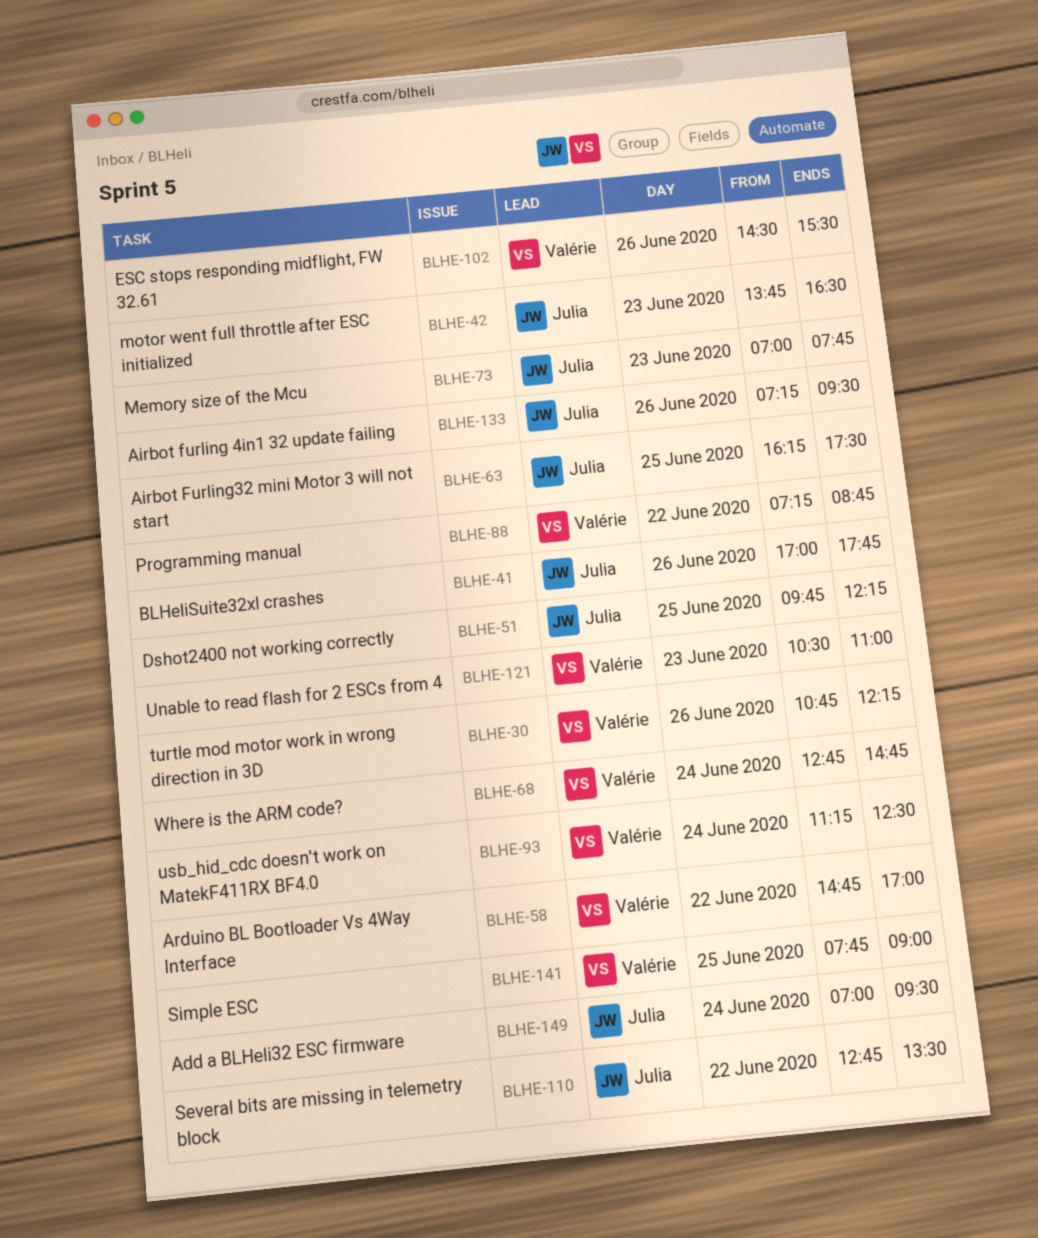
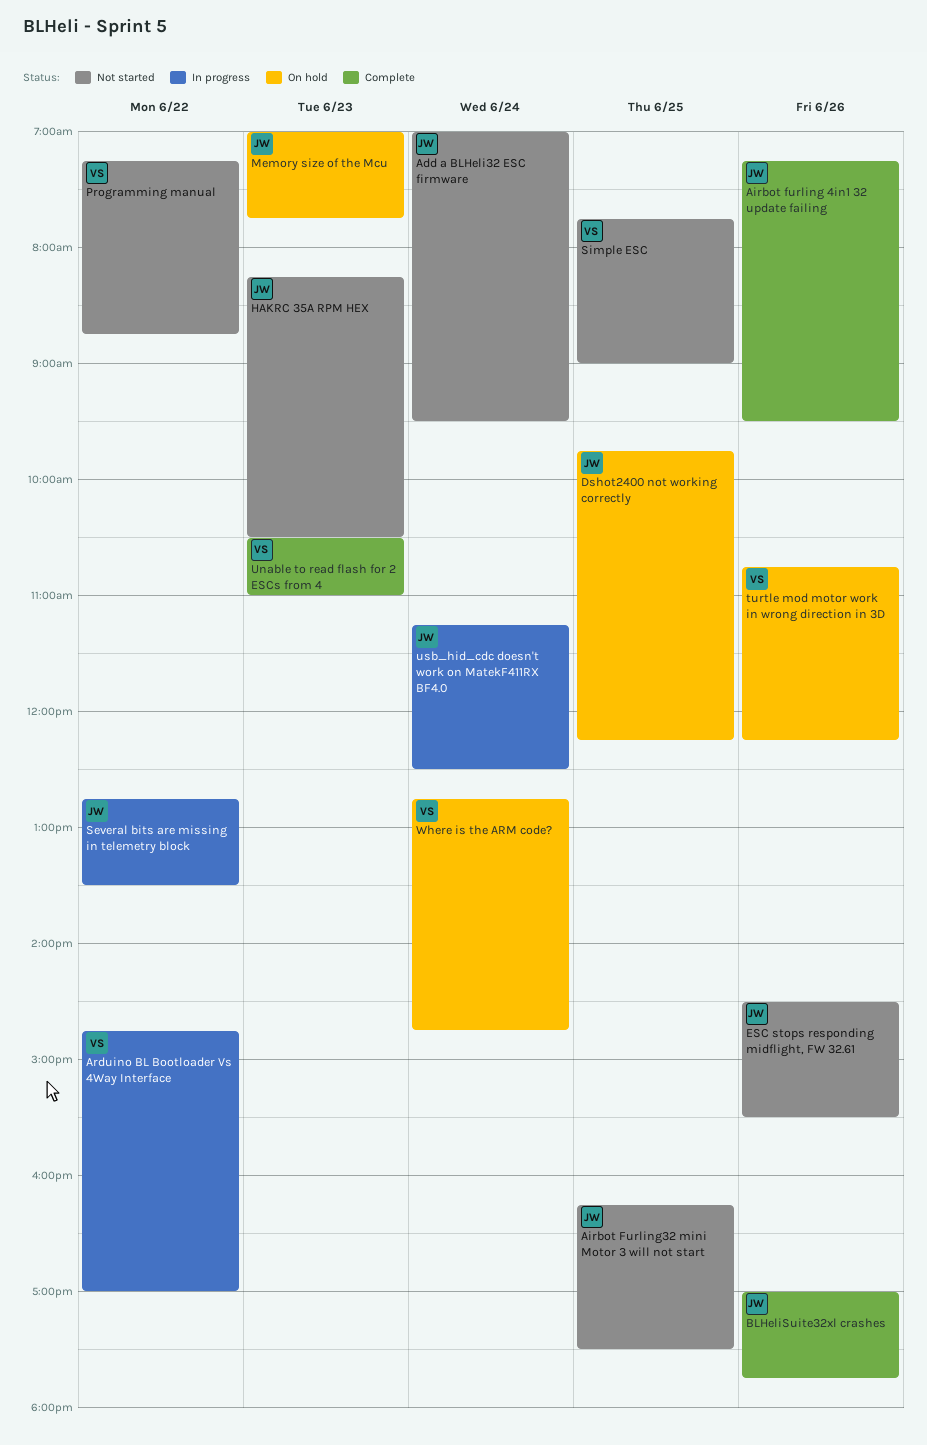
ESC stops responding midflight, FW 32.61, owner: Valérie -> Julia
HAKRC 35A RPM HEX: none -> present
motor went full throttle after ESC initialized: present -> none
usb_hid_cdc doesn't work on MatekF411RX BF4.0, owner: Valérie -> Julia

